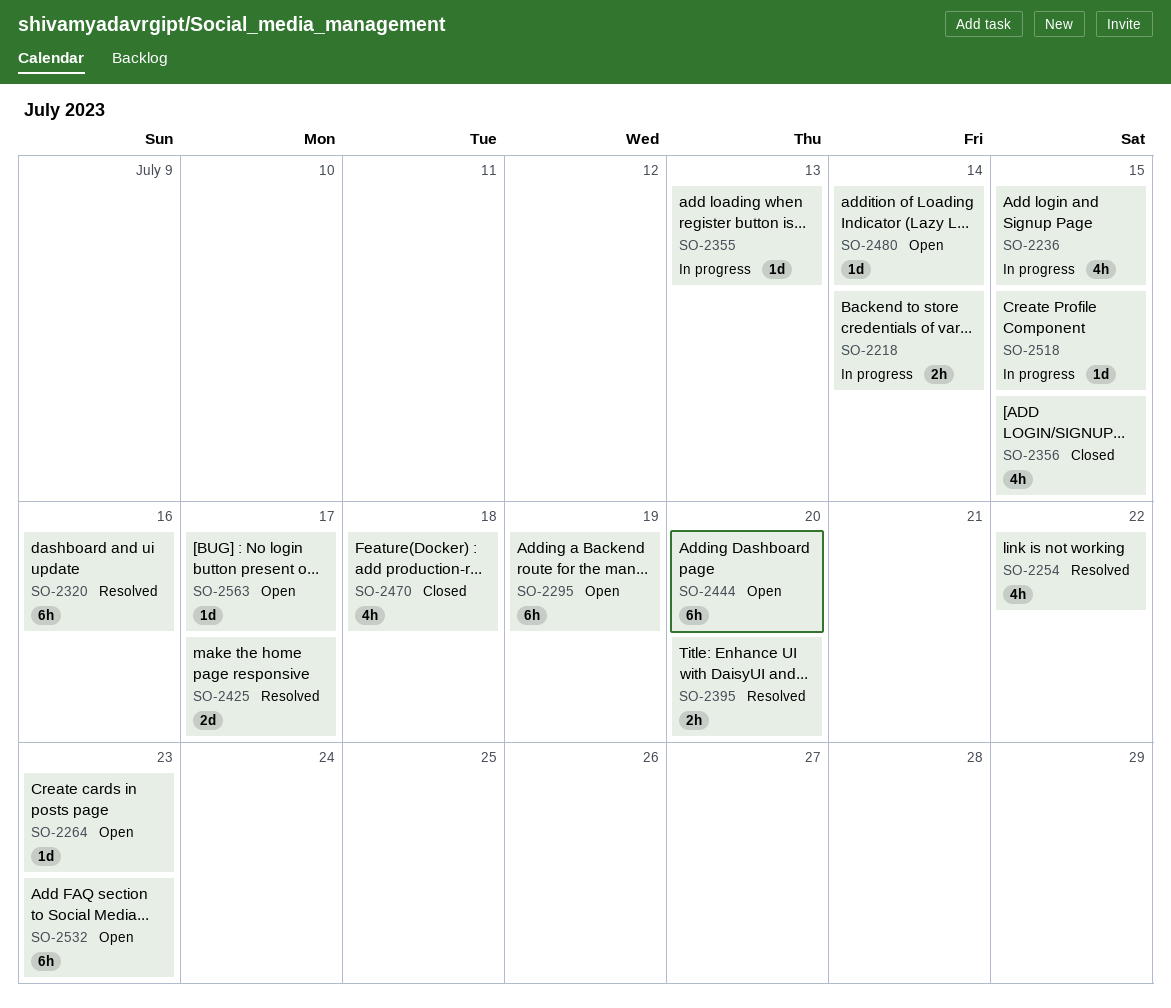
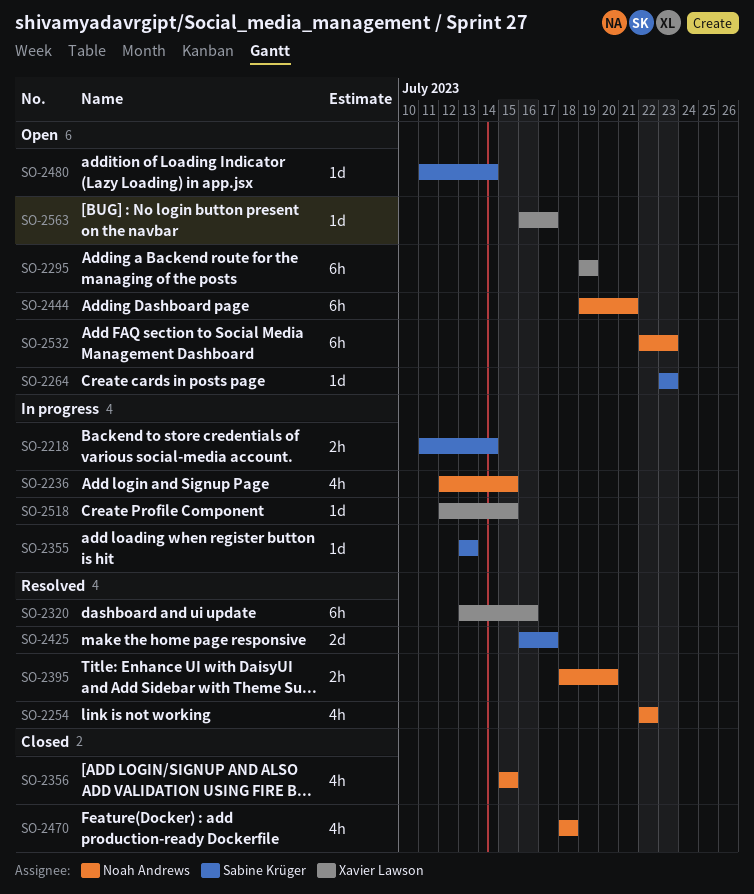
SO-2444, due: Jul 20 -> Jul 21

